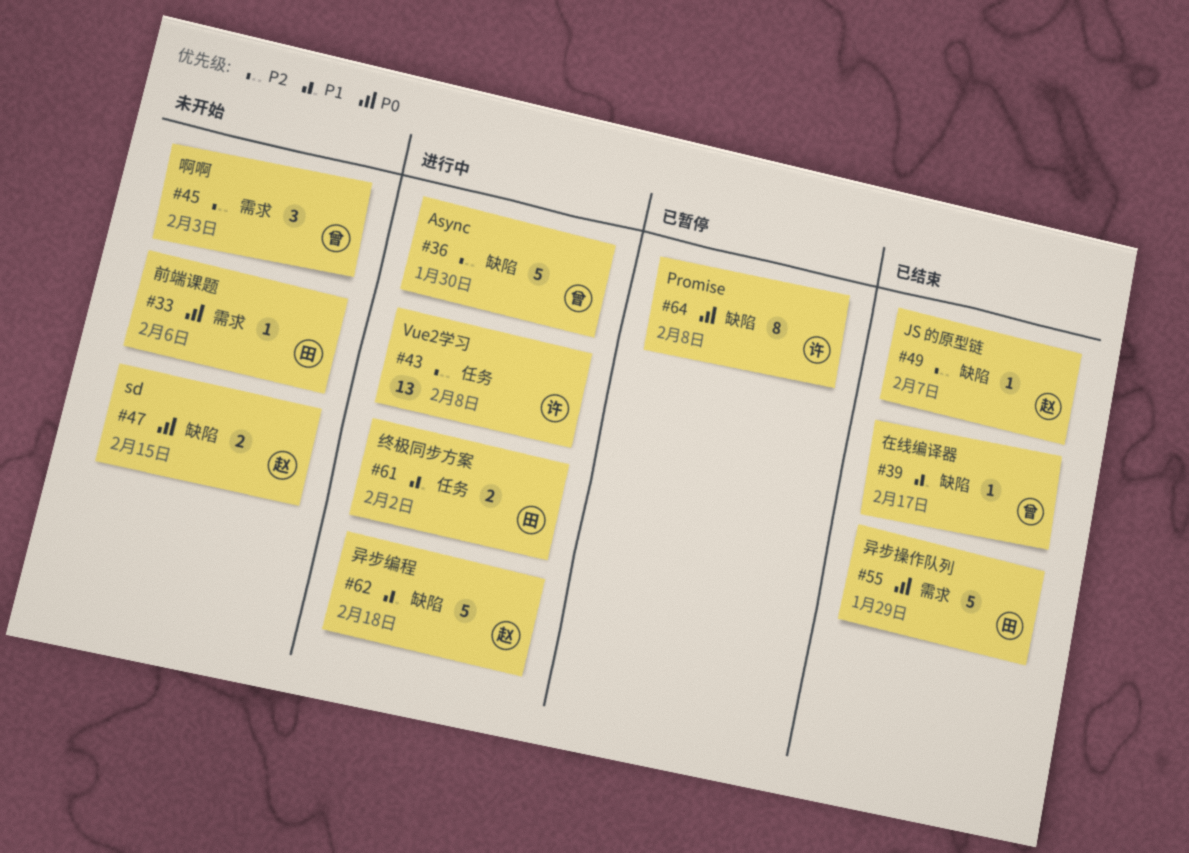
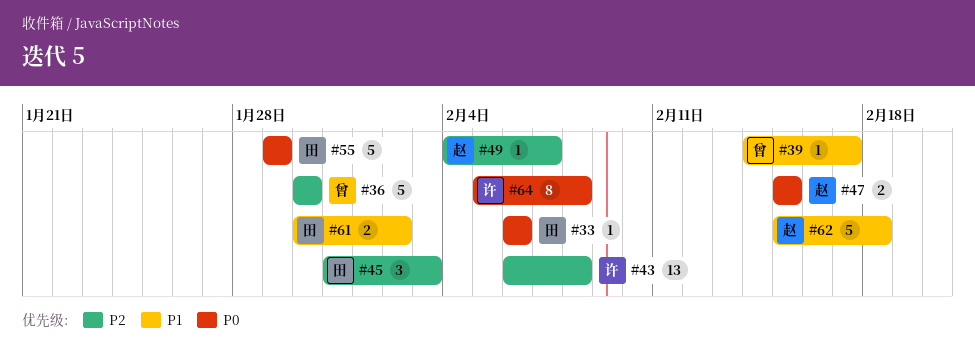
#45, owner: 曾 -> 田

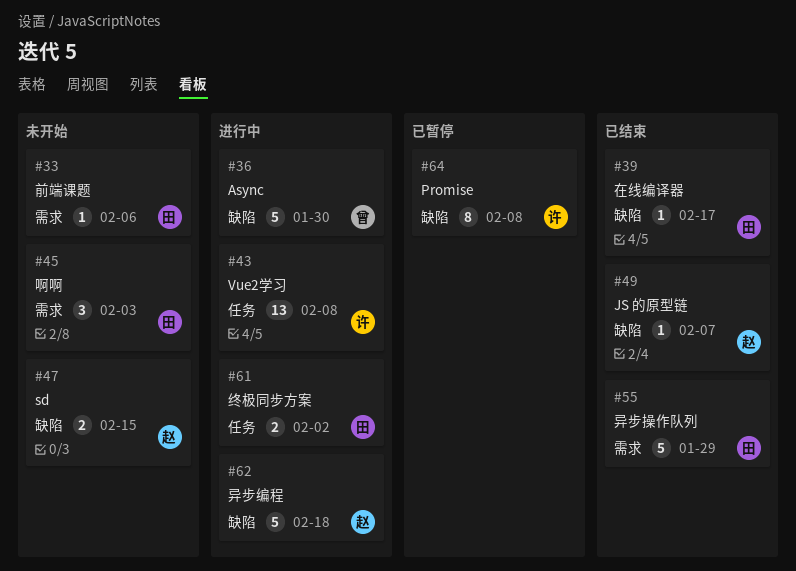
#39, owner: 曾 -> 田

